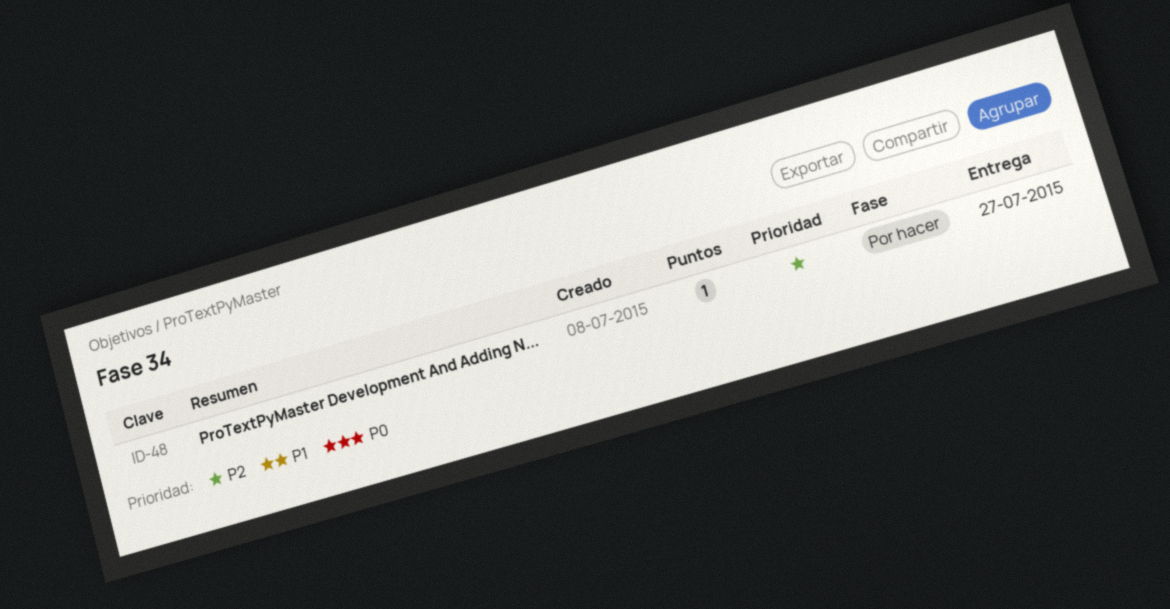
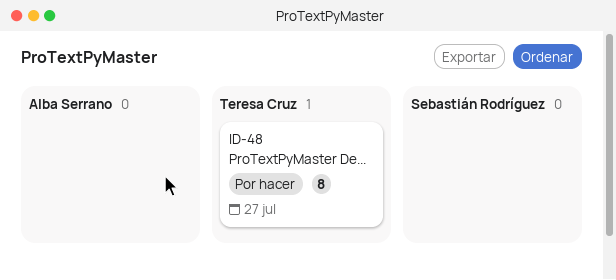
ID-48, estimate: 1 -> 8

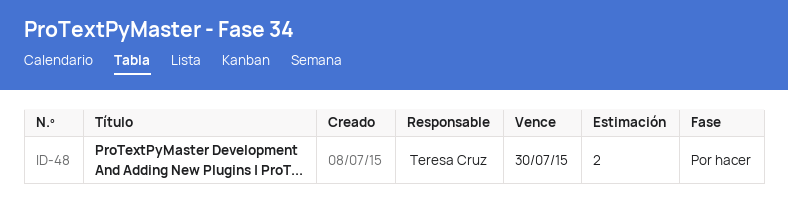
ID-48, estimate: 8 -> 2
ID-48, due: Jul 27 -> Jul 30

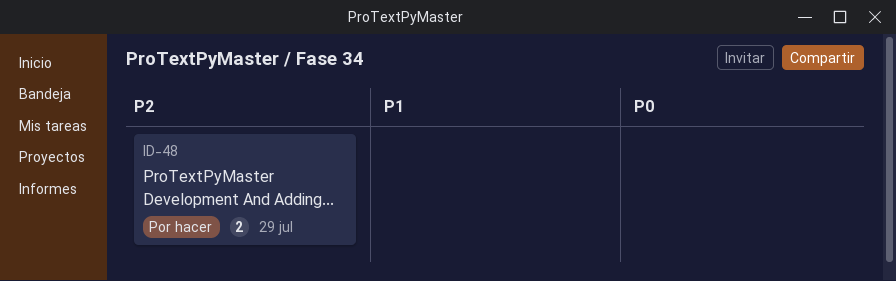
ID-48, due: Jul 30 -> Jul 29

